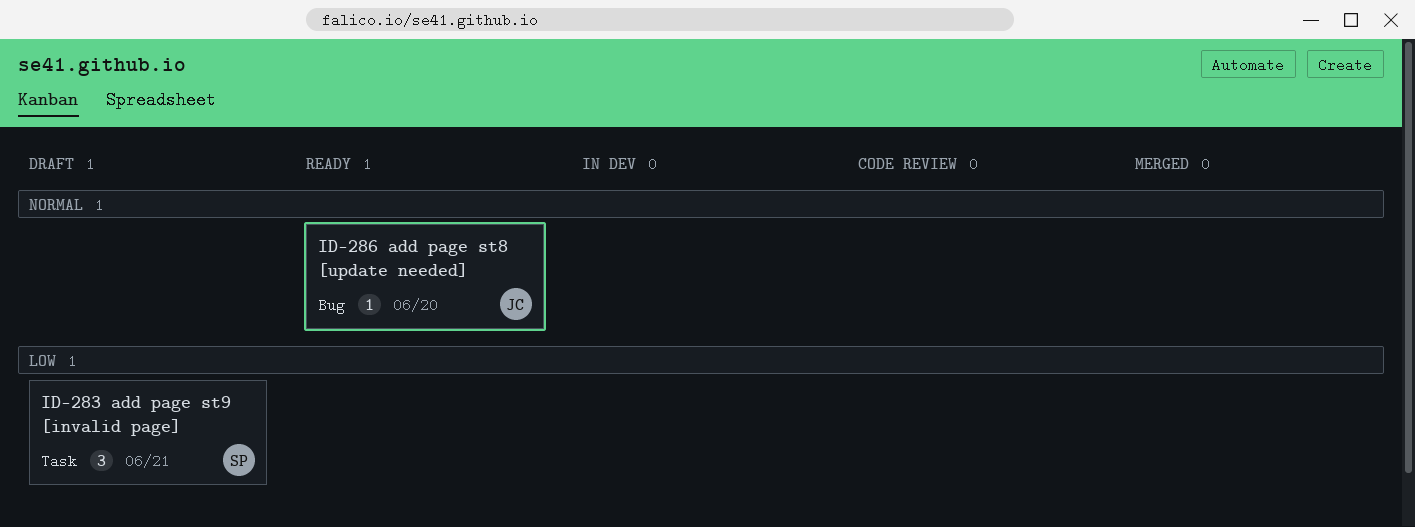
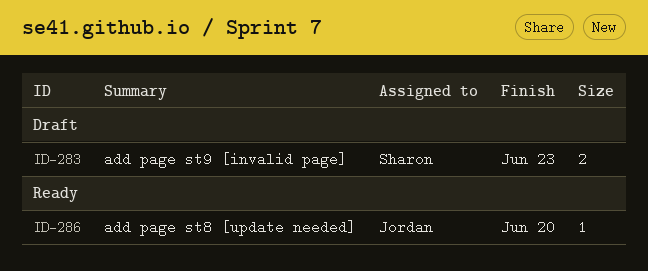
ID-283, estimate: 3 -> 2
ID-283, due: Jun 21 -> Jun 23

